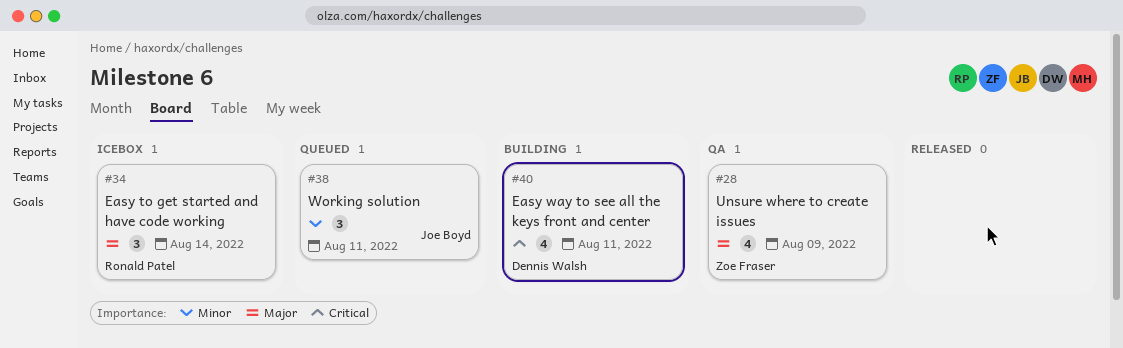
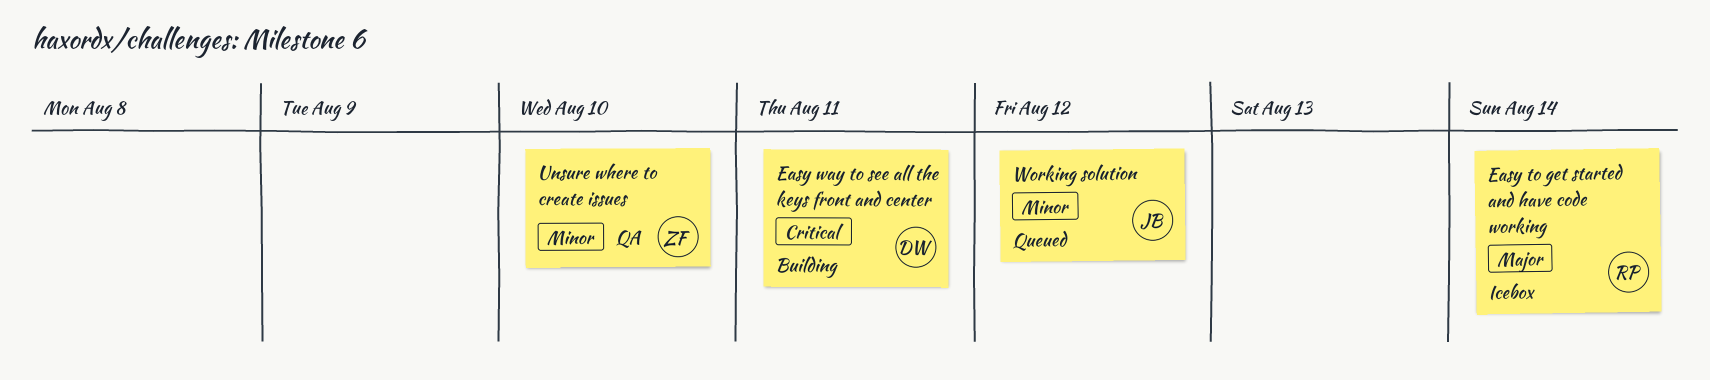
Unsure where to create issues, priority: Major -> Minor
Unsure where to create issues, due: Aug 9 -> Aug 10
Working solution, due: Aug 11 -> Aug 12

